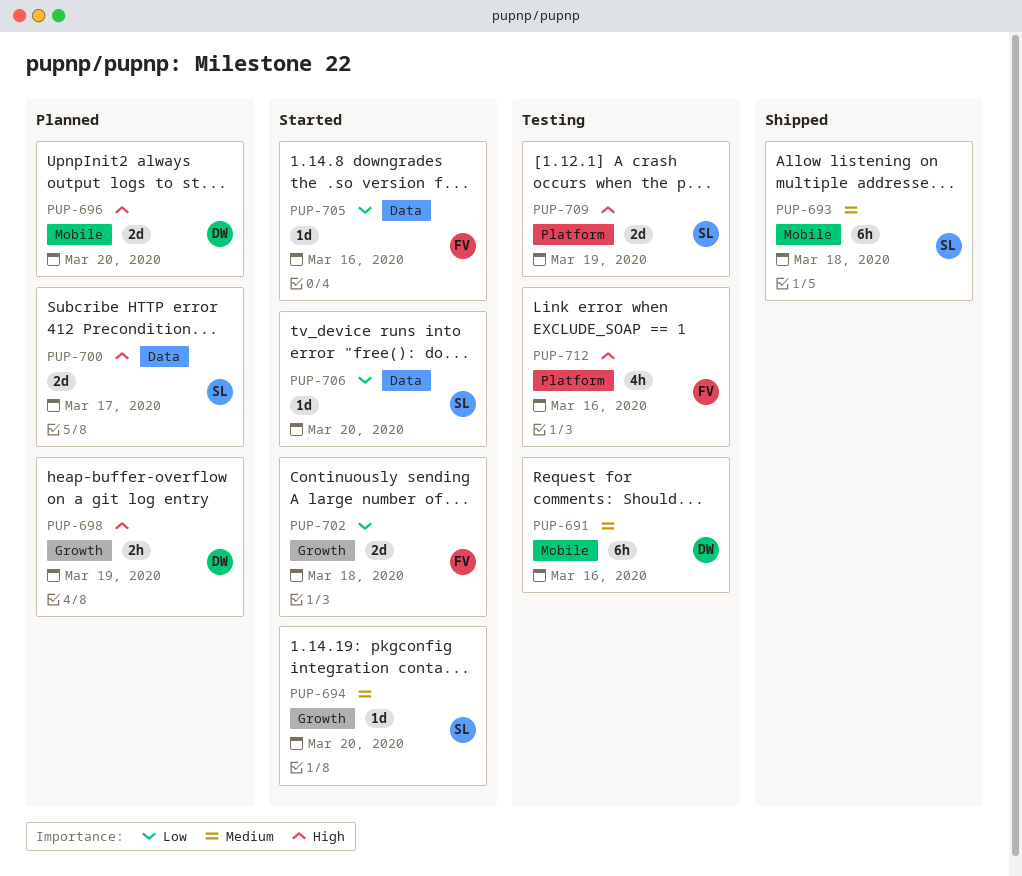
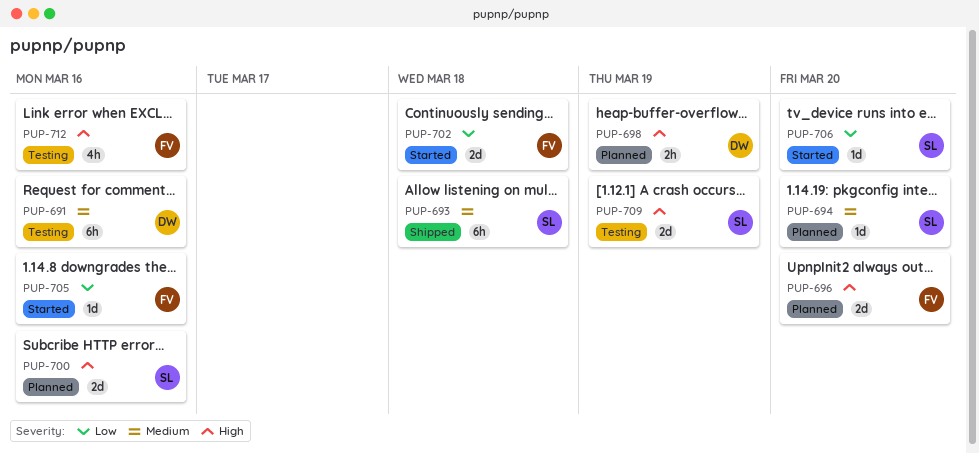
PUP-694, status: Started -> Planned
PUP-696, owner: DW -> FV
PUP-700, due: Mar 17 -> Mar 16

